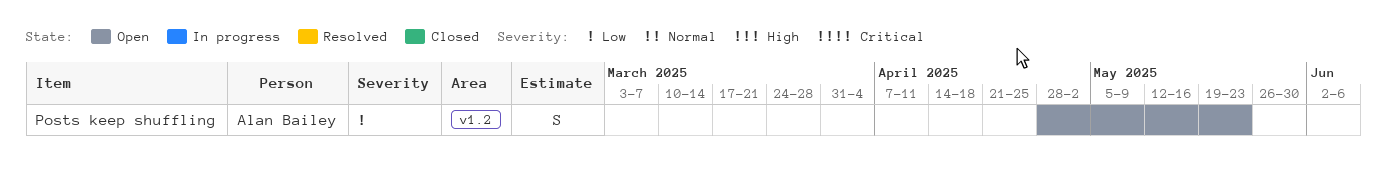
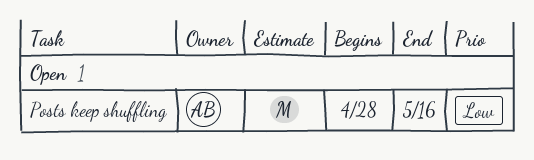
Posts keep shuffling, estimate: S -> M
Posts keep shuffling, due: May 23 -> May 16

